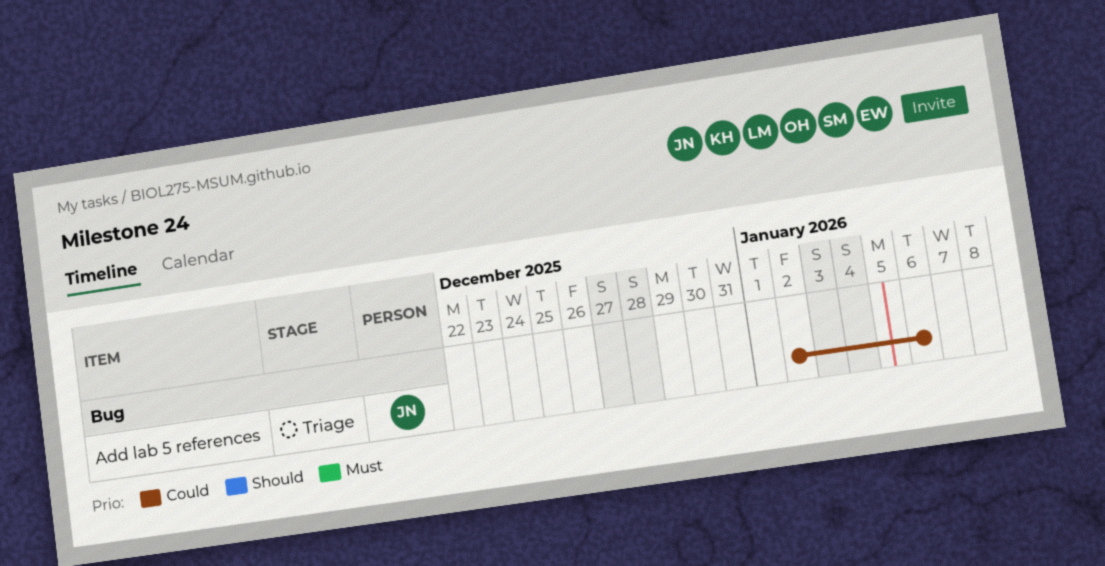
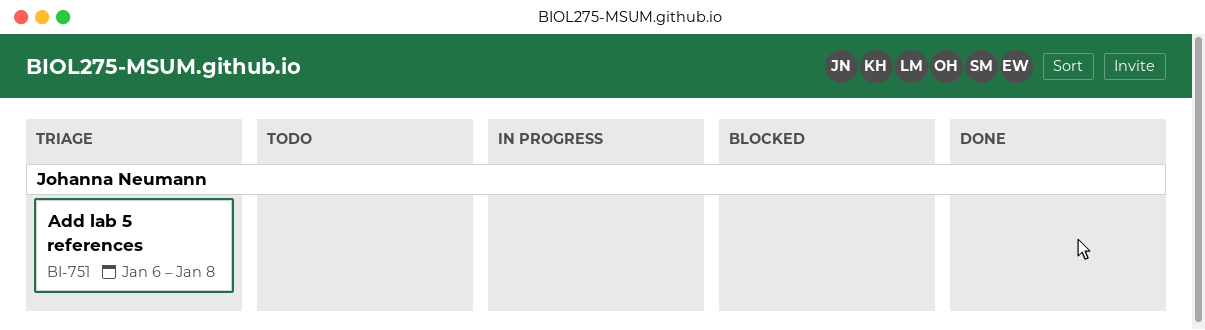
Add lab 5 references, start: Jan 2 -> Jan 6
Add lab 5 references, due: Jan 6 -> Jan 8

